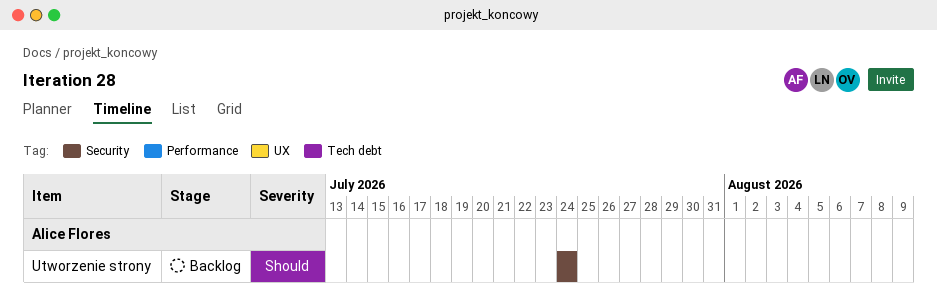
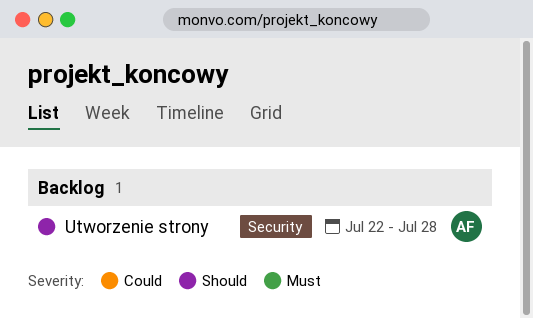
Utworzenie strony, start: Jul 24 -> Jul 22
Utworzenie strony, due: Jul 24 -> Jul 28

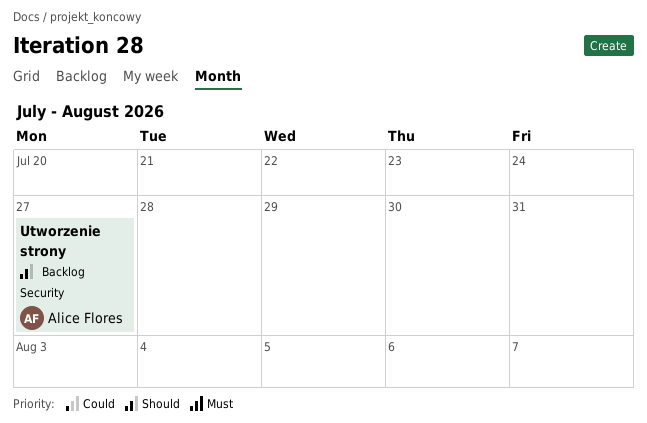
Utworzenie strony, due: Jul 28 -> Jul 27

